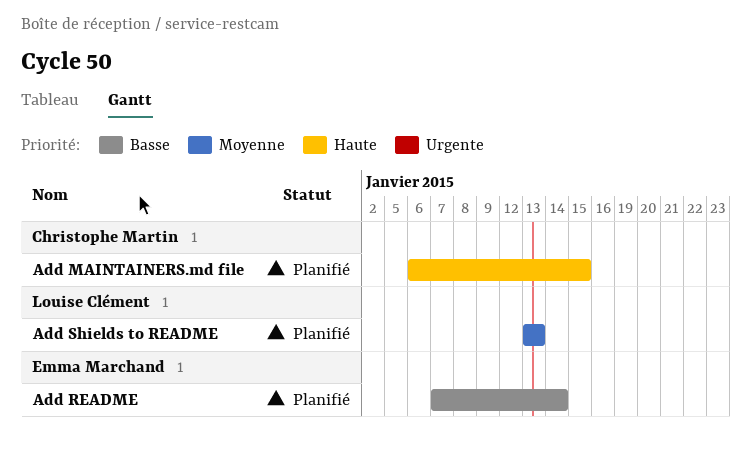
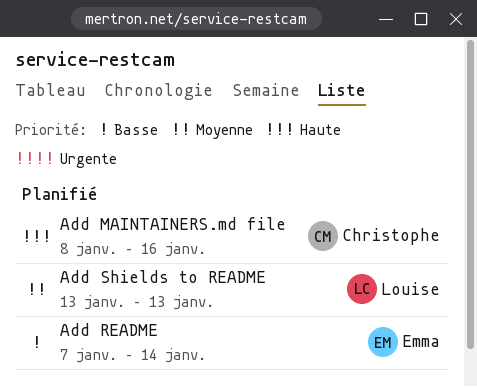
Add MAINTAINERS.md file, start: Jan 6 -> Jan 8
Add MAINTAINERS.md file, due: Jan 15 -> Jan 16

